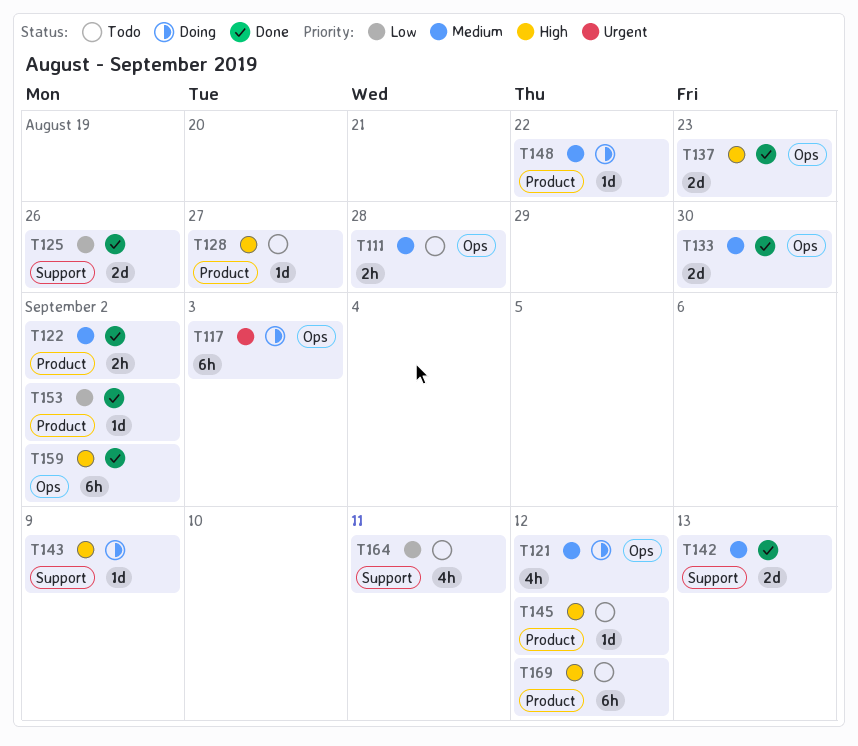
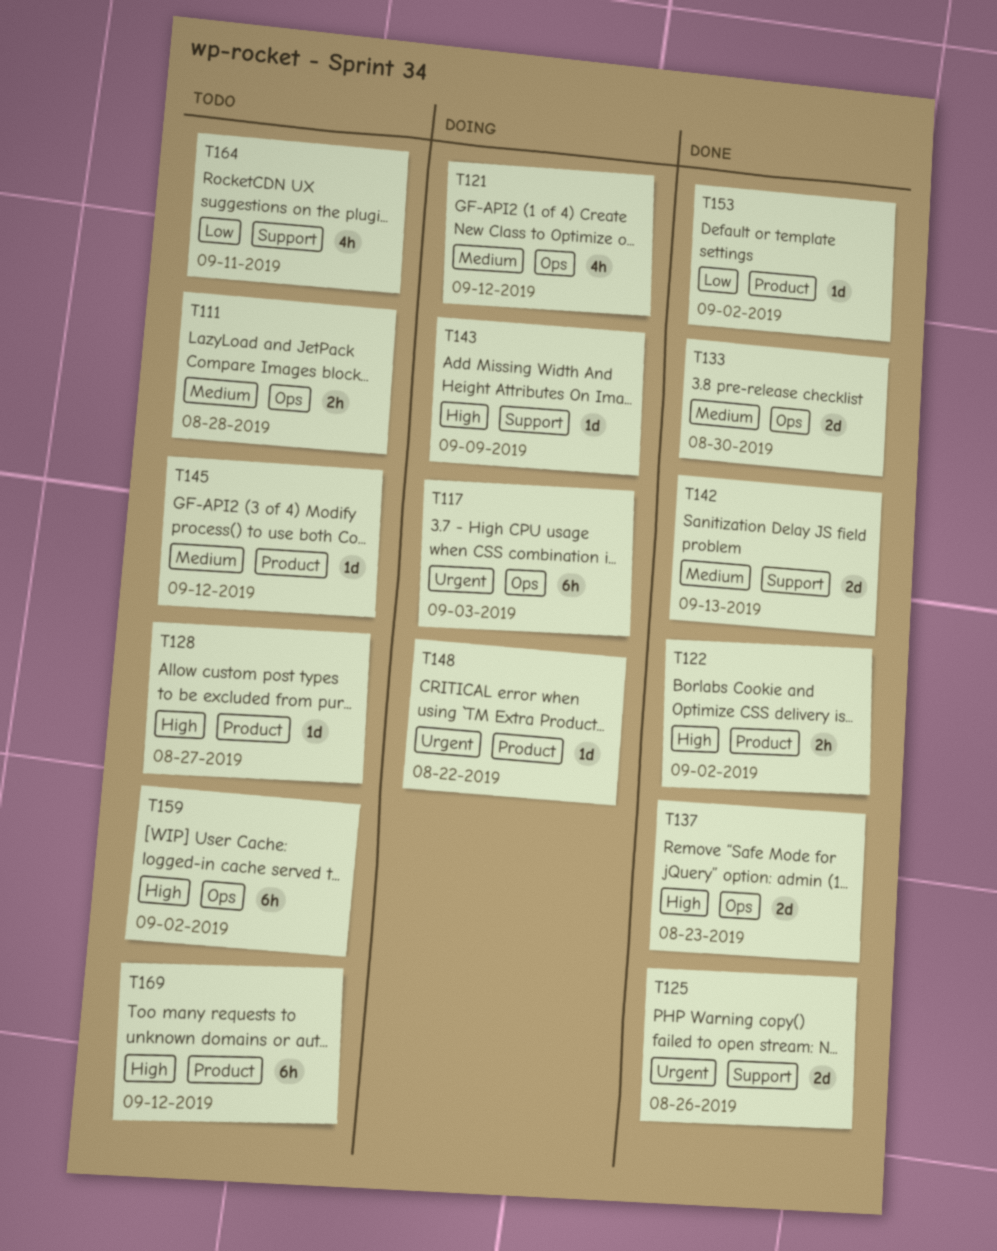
T122, priority: Medium -> High
T125, priority: Low -> Urgent
T145, priority: High -> Medium
T148, priority: Medium -> Urgent
T159, status: Done -> Todo

